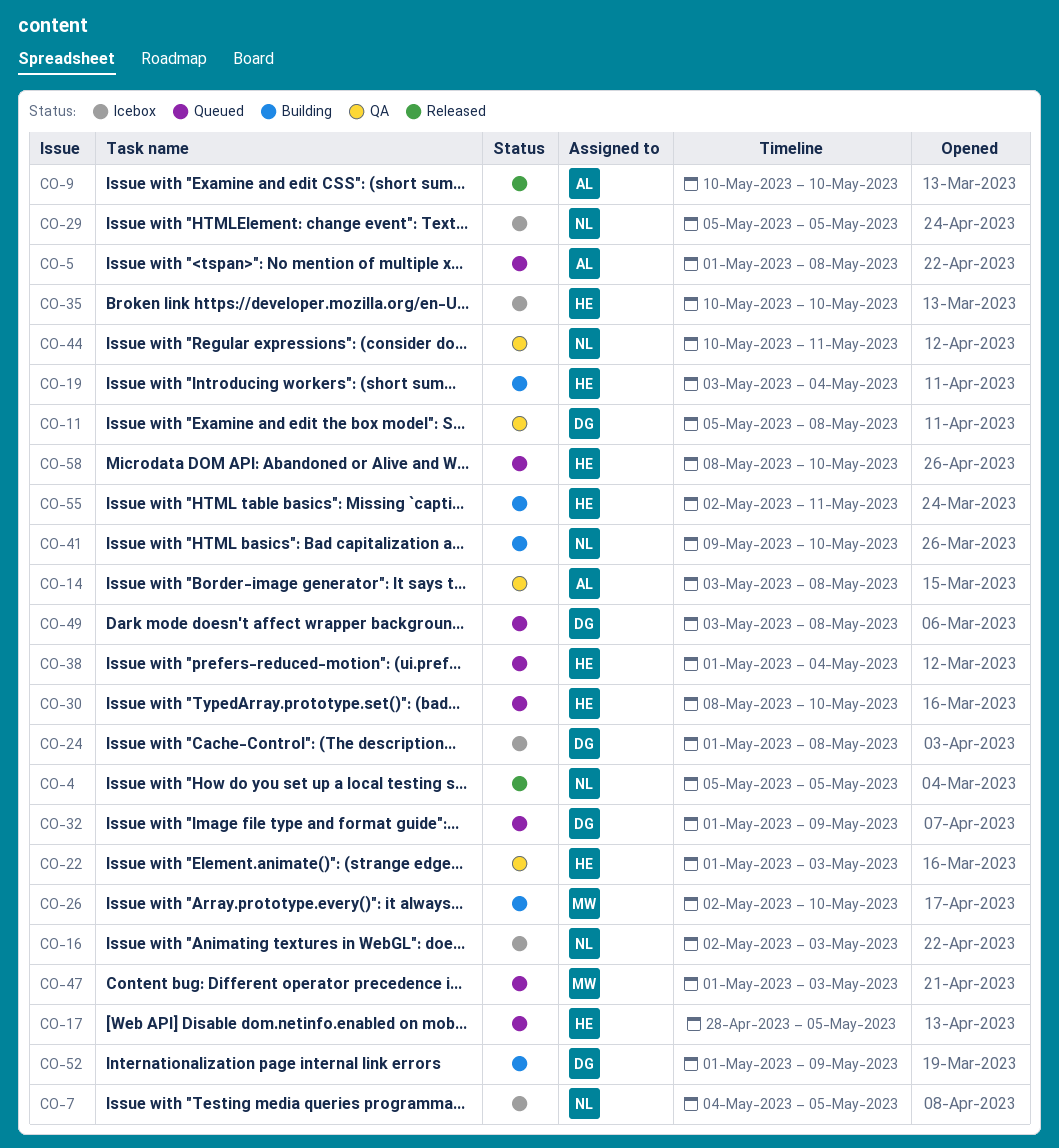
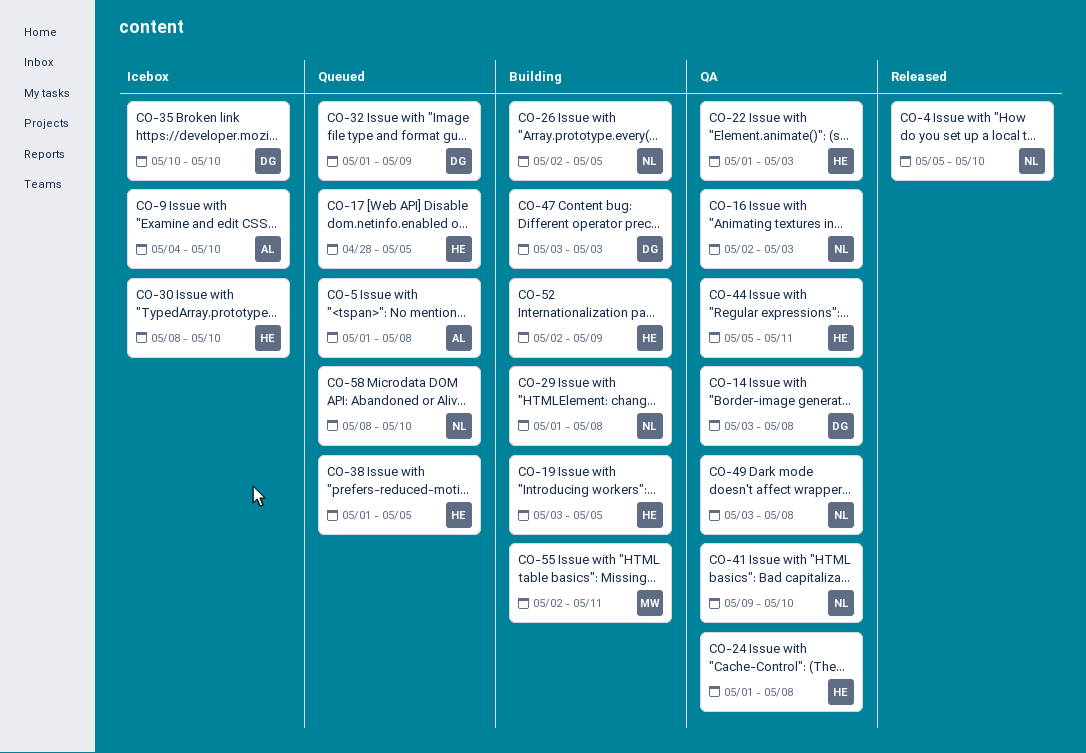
CO-4, due: May 5 -> May 10
CO-7: present -> none
CO-9, status: Released -> Icebox
CO-9, start: May 10 -> May 4
CO-11: present -> none
CO-14, owner: AL -> DG
CO-16, status: Icebox -> QA
CO-19, due: May 4 -> May 5
CO-24, status: Icebox -> QA
CO-24, owner: DG -> HE
CO-26, owner: MW -> NL
CO-26, due: May 10 -> May 5
CO-29, status: Icebox -> Building
CO-29, start: May 5 -> May 1
CO-29, due: May 5 -> May 8
CO-30, status: Queued -> Icebox
CO-35, owner: HE -> DG
CO-38, due: May 4 -> May 5
CO-41, status: Building -> QA
CO-44, owner: NL -> HE
CO-44, start: May 10 -> May 5
CO-47, status: Queued -> Building
CO-47, owner: MW -> DG
CO-47, start: May 1 -> May 3
CO-49, status: Queued -> QA
CO-49, owner: DG -> NL
CO-52, owner: DG -> HE
CO-52, start: May 1 -> May 2
CO-55, owner: HE -> MW
CO-58, owner: HE -> NL

